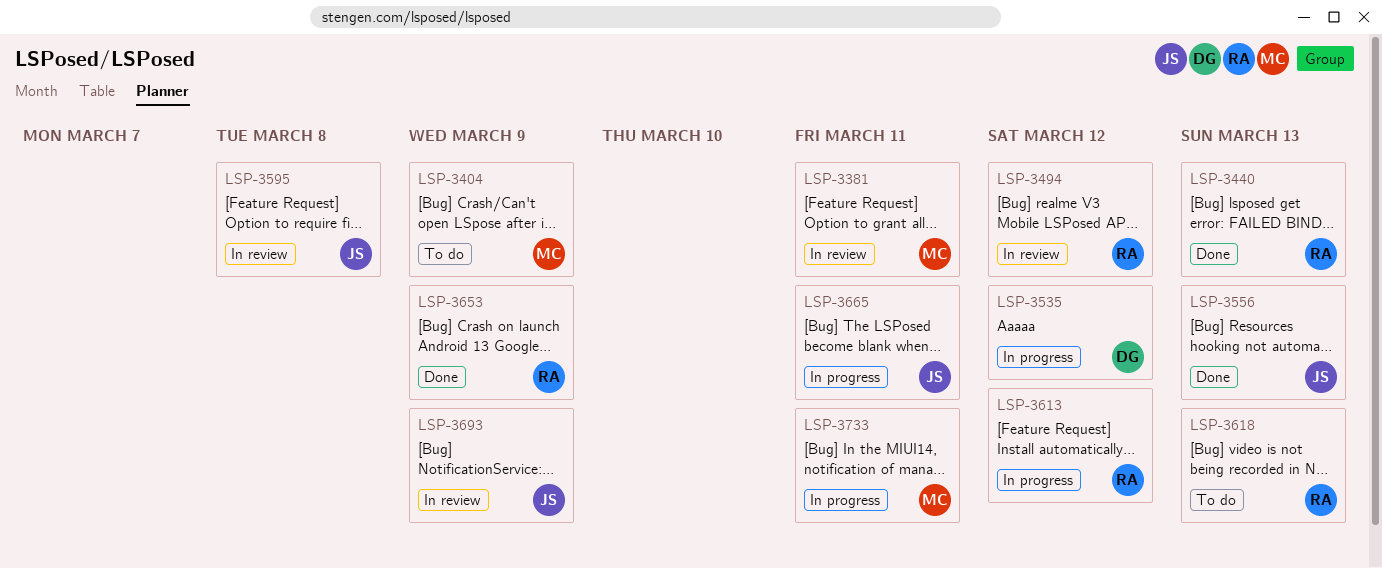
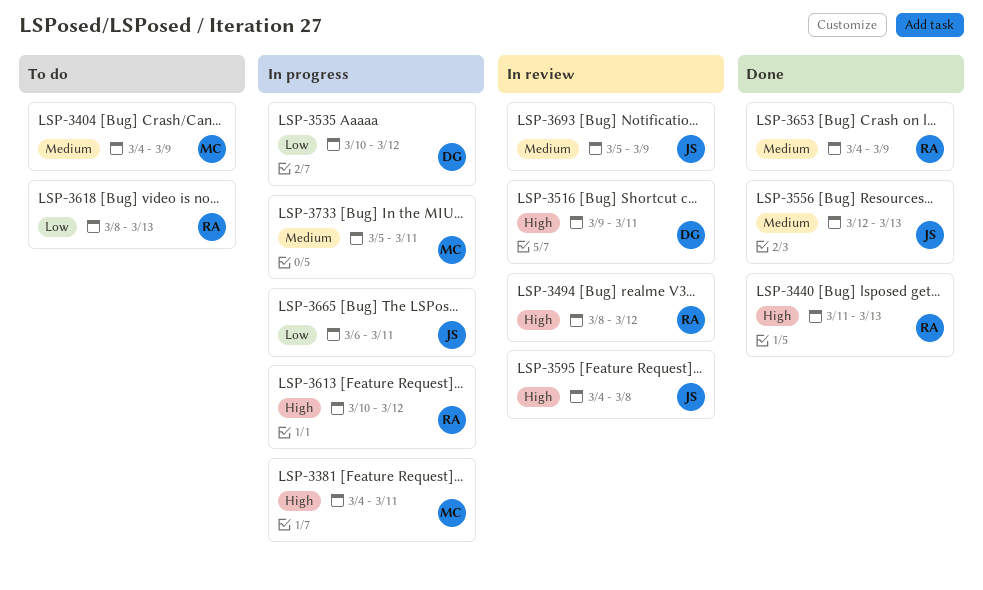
LSP-3381, status: In review -> In progress
LSP-3516: none -> present

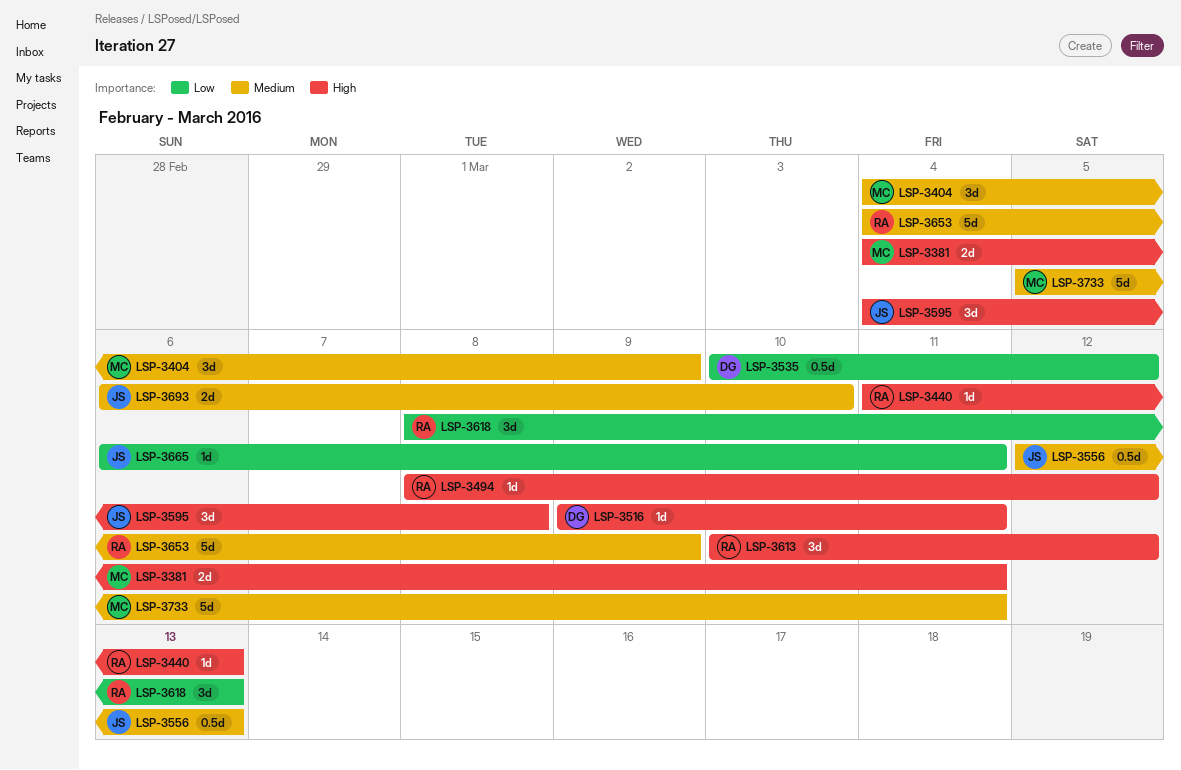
LSP-3693, start: Mar 5 -> Mar 6
LSP-3693, due: Mar 9 -> Mar 10

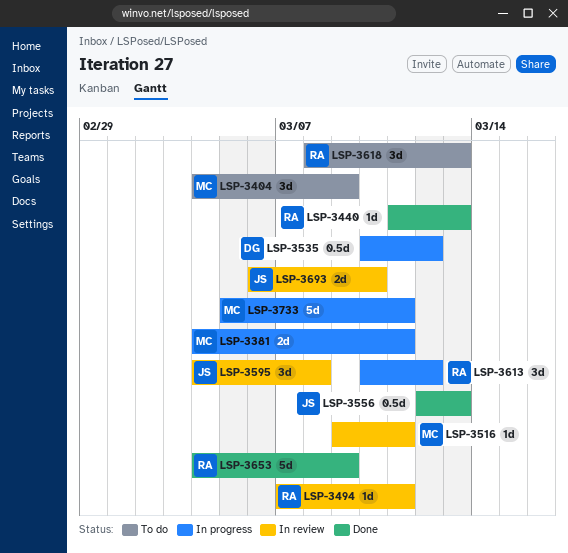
LSP-3494, start: Mar 8 -> Mar 7
LSP-3494, due: Mar 12 -> Mar 11
LSP-3516, owner: DG -> MC
LSP-3665: present -> none

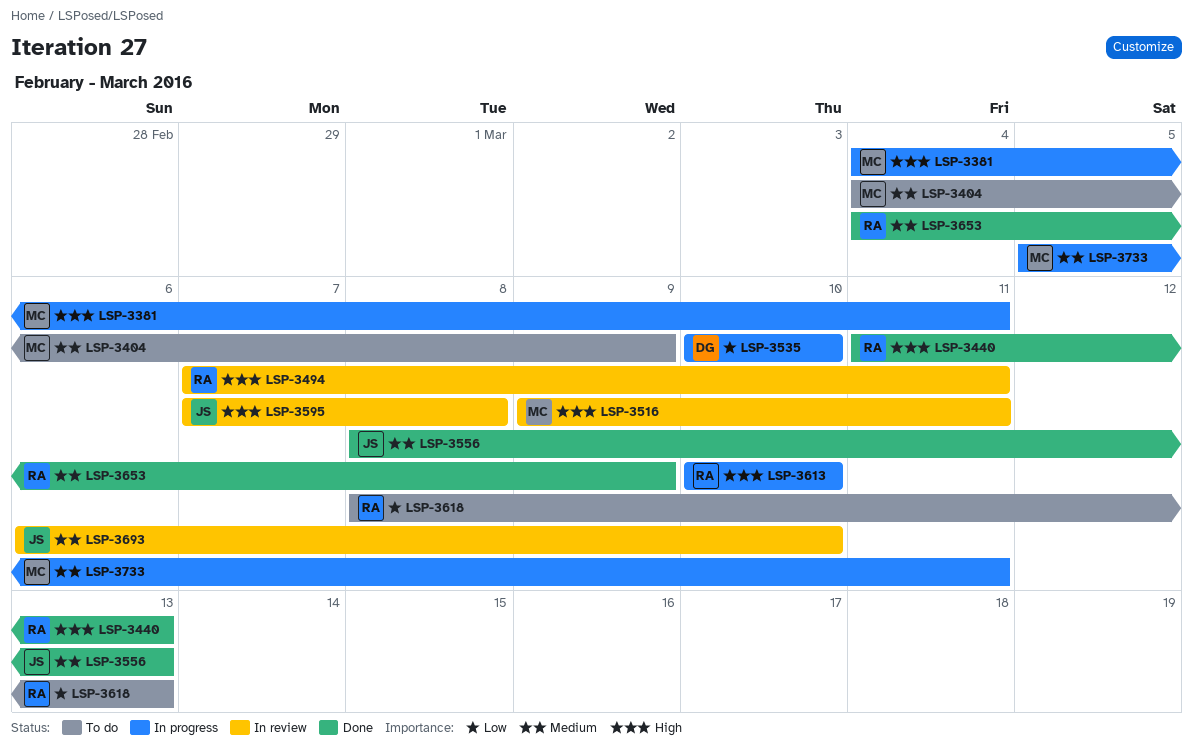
LSP-3535, due: Mar 12 -> Mar 10
LSP-3556, start: Mar 12 -> Mar 8
LSP-3595, start: Mar 4 -> Mar 7
LSP-3613, due: Mar 12 -> Mar 10

